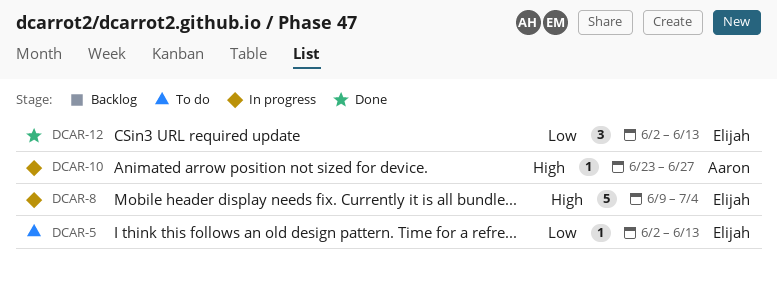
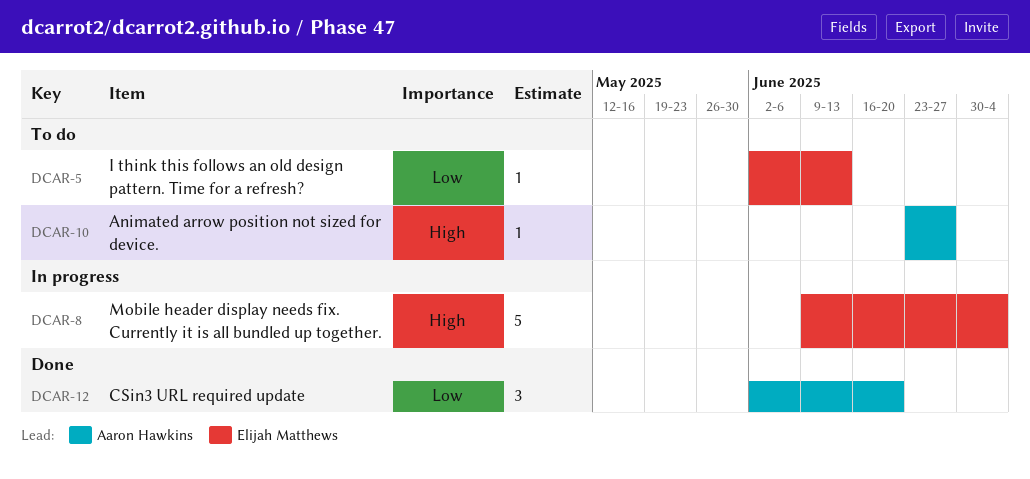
DCAR-10, status: In progress -> To do
DCAR-12, owner: Elijah Matthews -> Aaron Hawkins
DCAR-12, due: Jun 13 -> Jun 20

